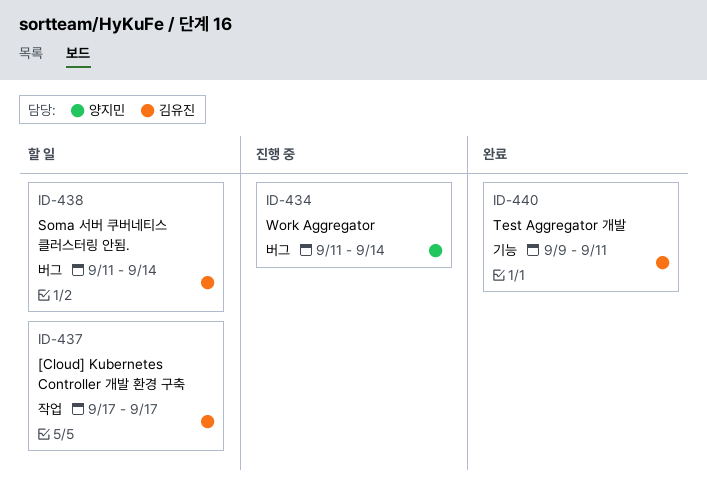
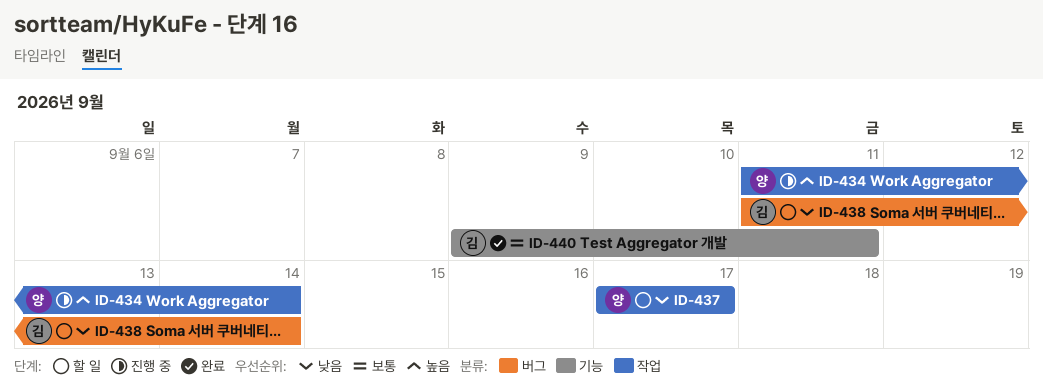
ID-434, label: 버그 -> 작업
ID-437, owner: 김유진 -> 양지민

